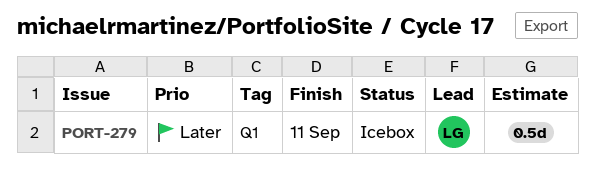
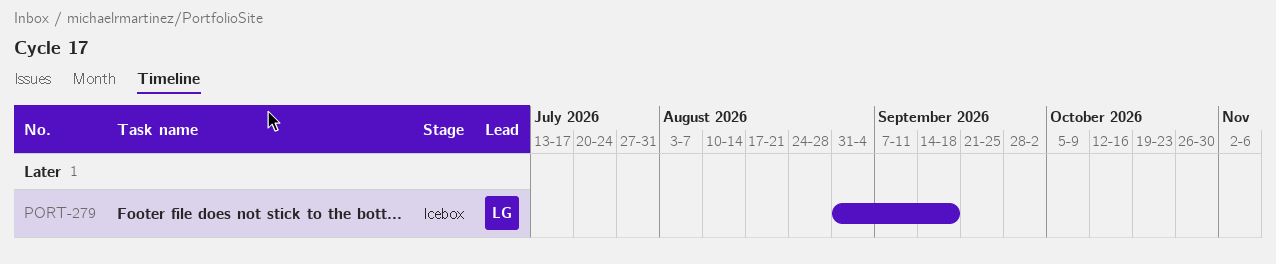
PORT-279, due: Sep 11 -> Sep 18

